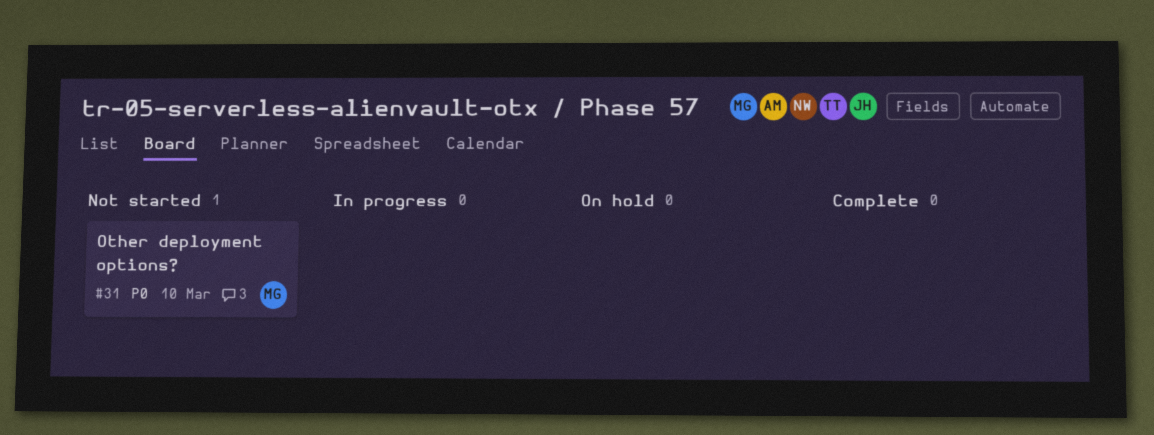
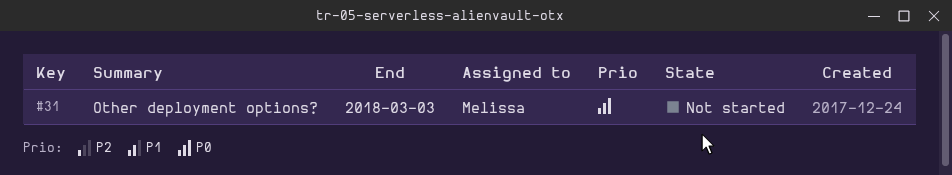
#31, due: Mar 10 -> Mar 3

